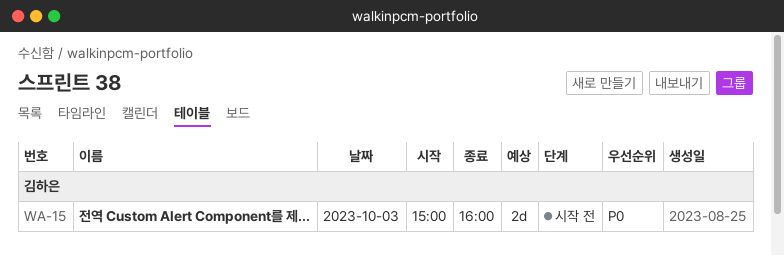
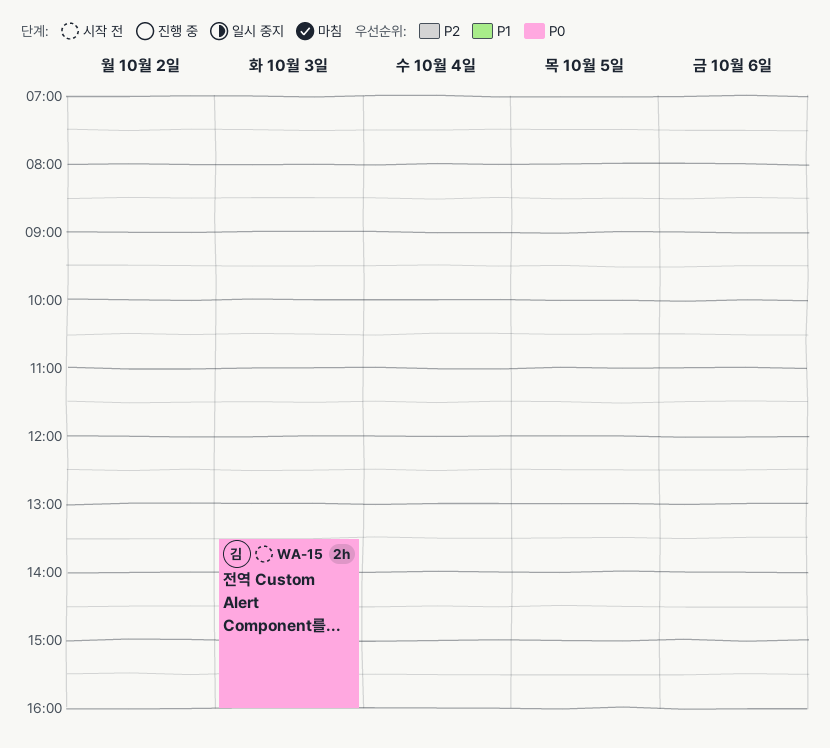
WA-15, estimate: 2d -> 2h
WA-15, begins: 15:00 -> 13:30

